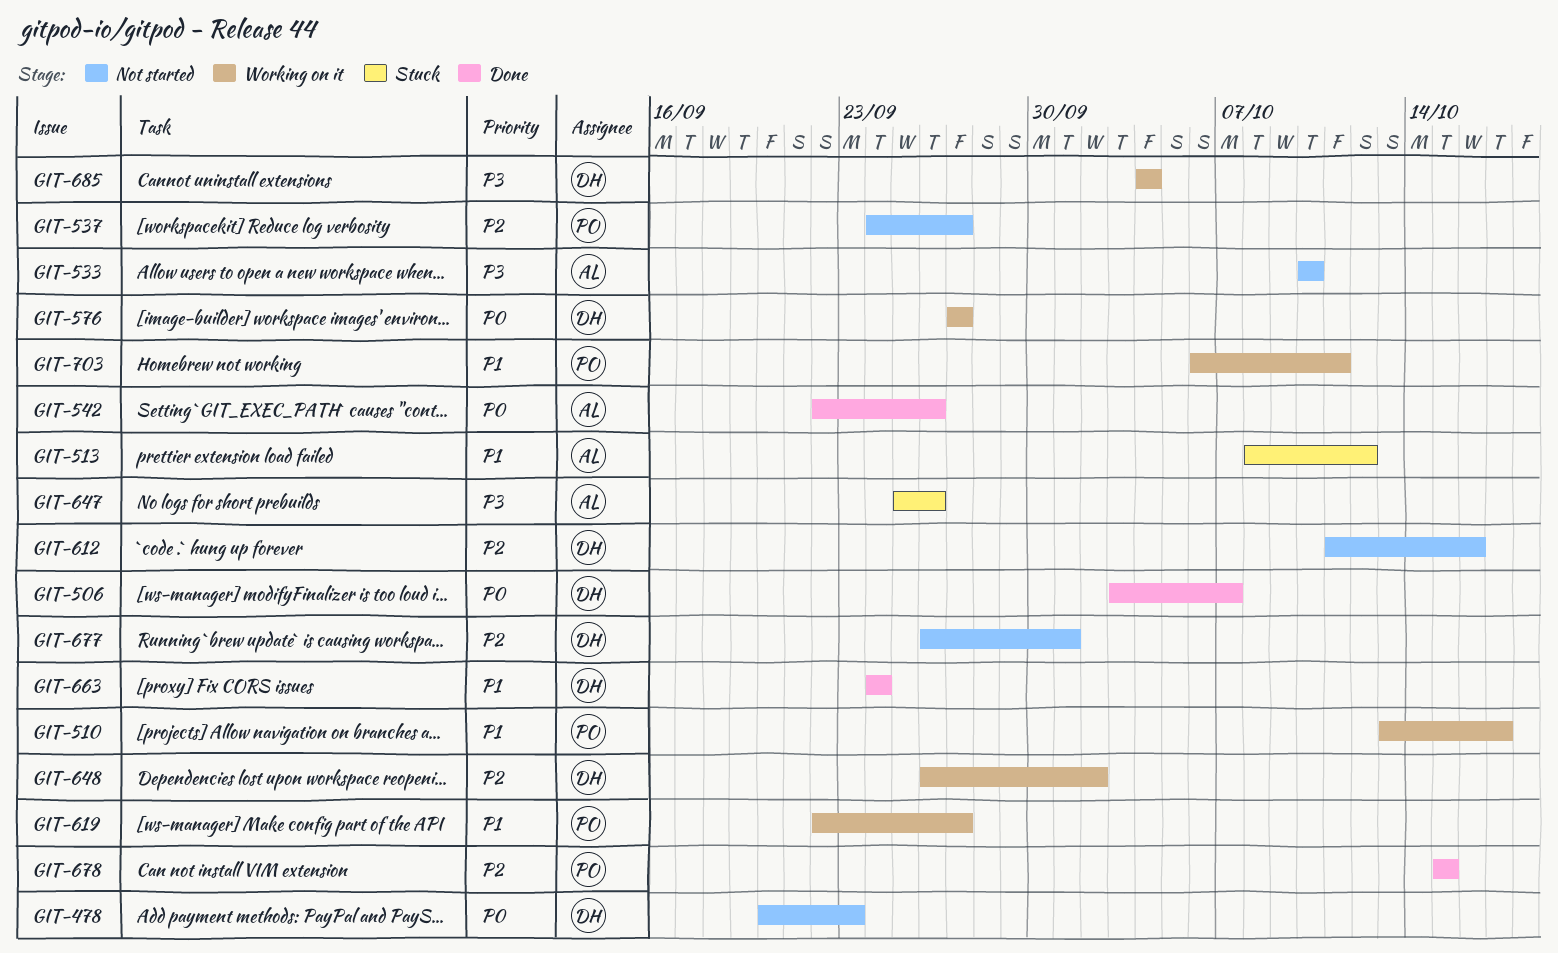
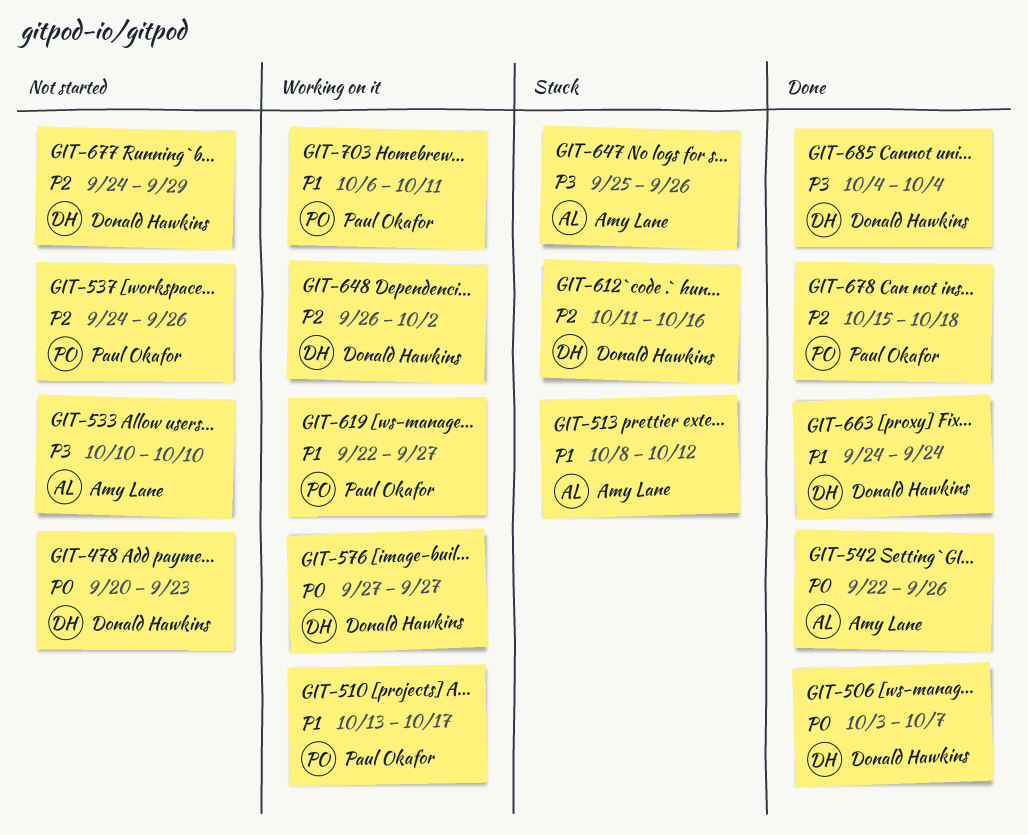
GIT-537, due: Sep 27 -> Sep 26
GIT-612, status: Not started -> Stuck
GIT-677, start: Sep 26 -> Sep 24
GIT-677, due: Oct 1 -> Sep 29
GIT-678, due: Oct 15 -> Oct 18
GIT-685, status: Working on it -> Done

